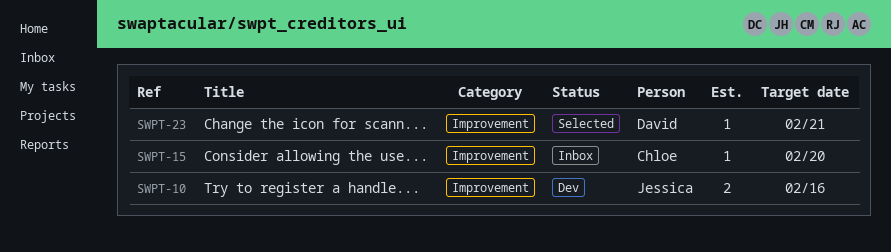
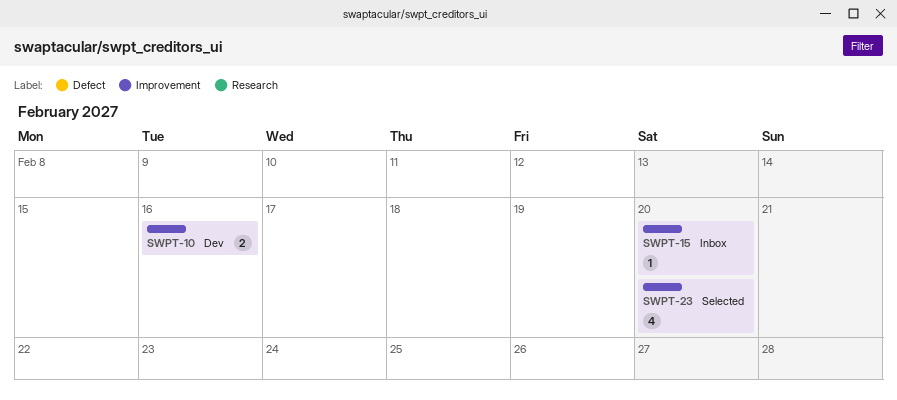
SWPT-23, estimate: 1 -> 4
SWPT-23, due: Feb 21 -> Feb 20

